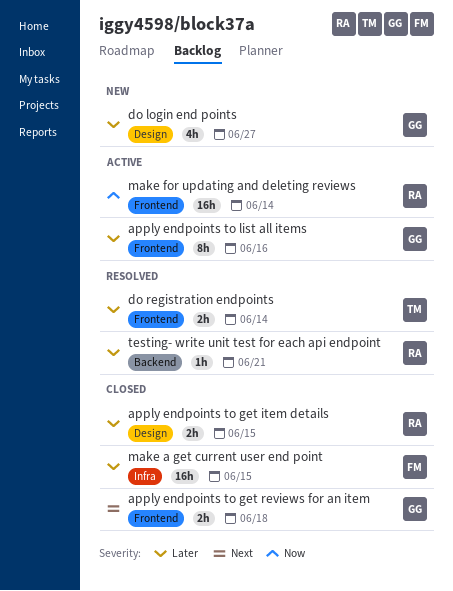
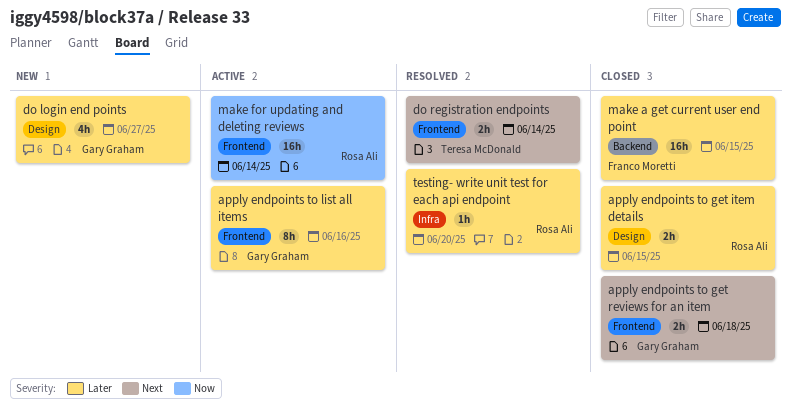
do registration endpoints, priority: Later -> Next
make a get current user end point, label: Infra -> Backend
testing- write unit test for each api endpoint, label: Backend -> Infra
testing- write unit test for each api endpoint, due: Jun 21 -> Jun 20

